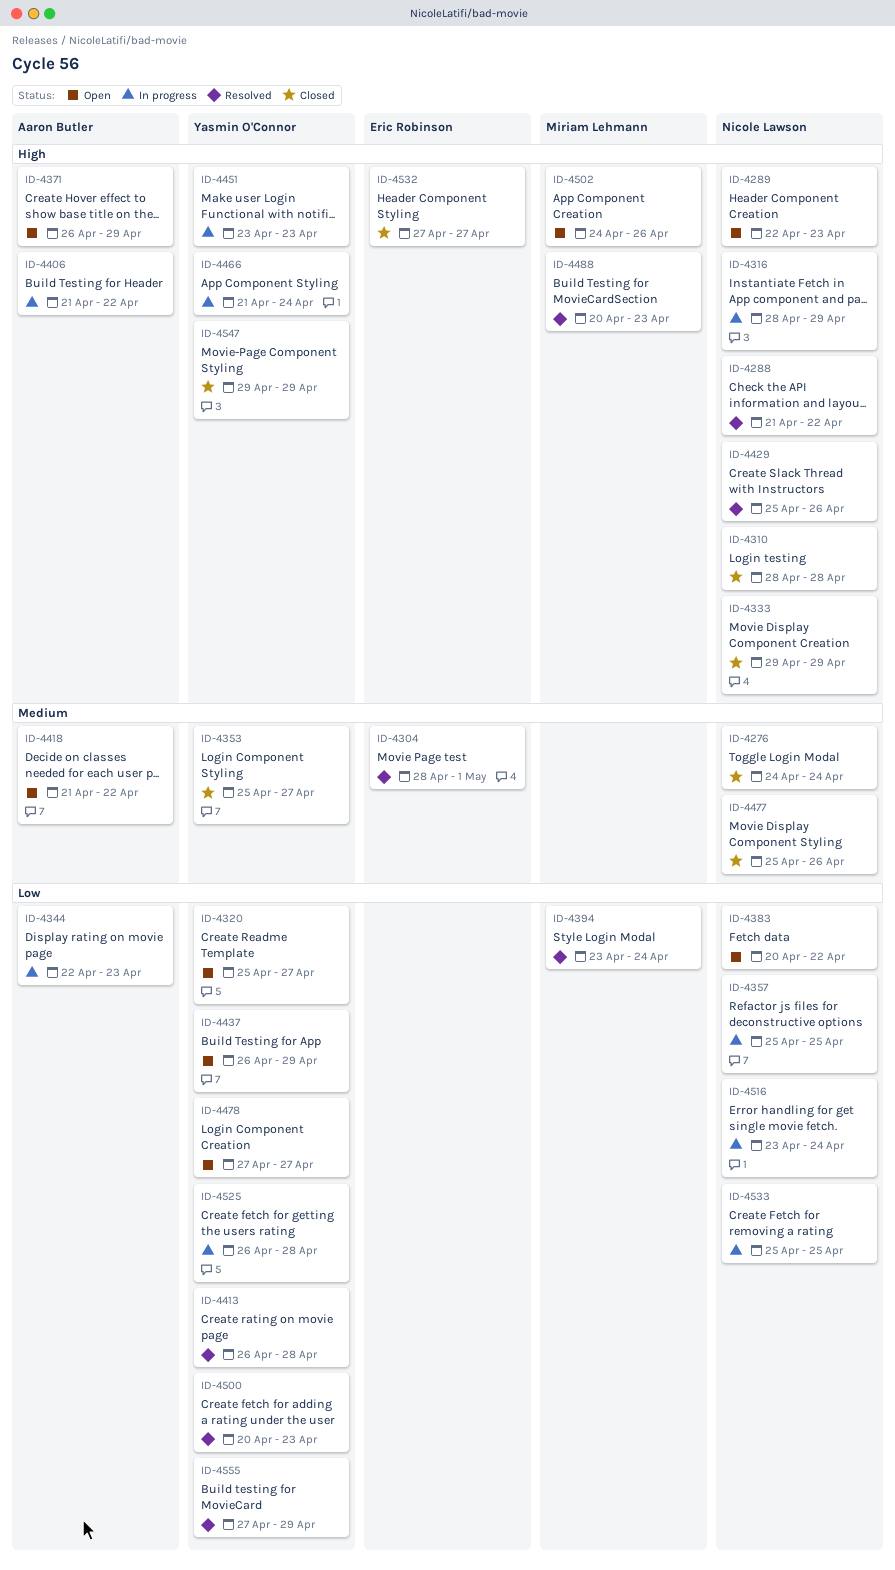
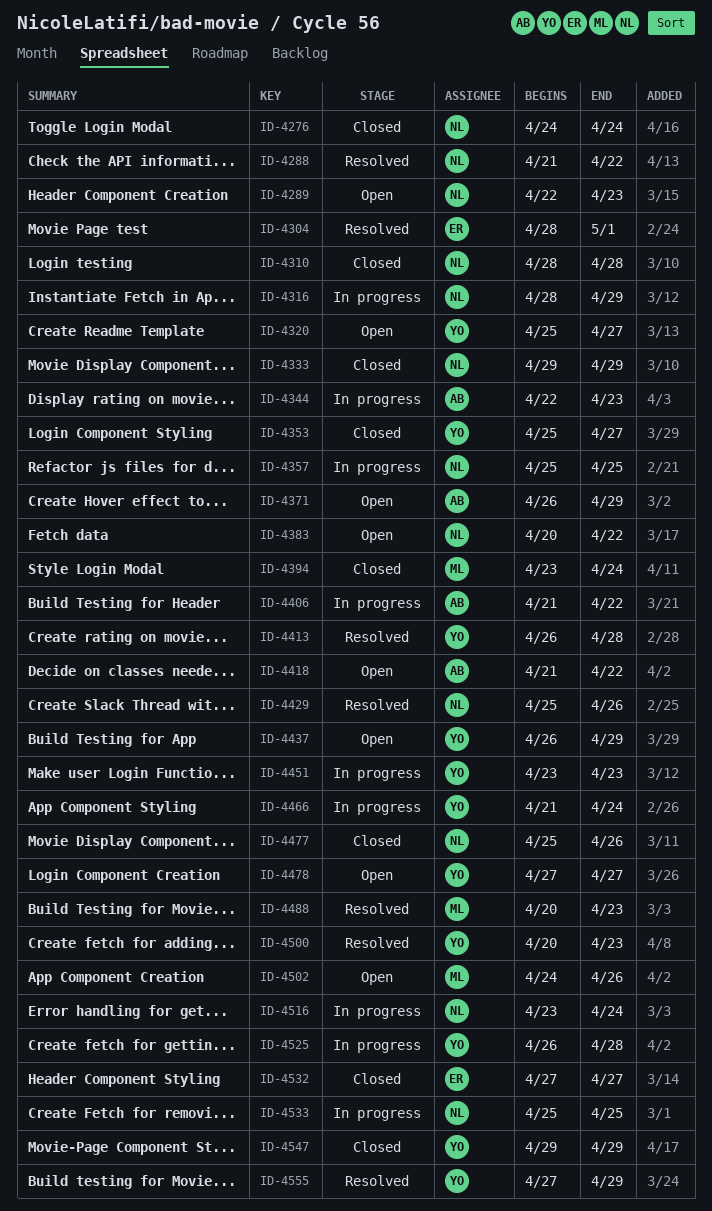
ID-4394, status: Resolved -> Closed

